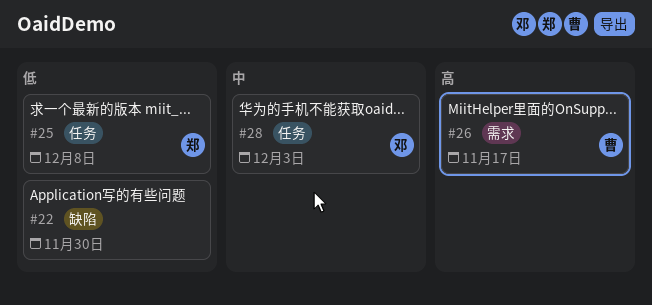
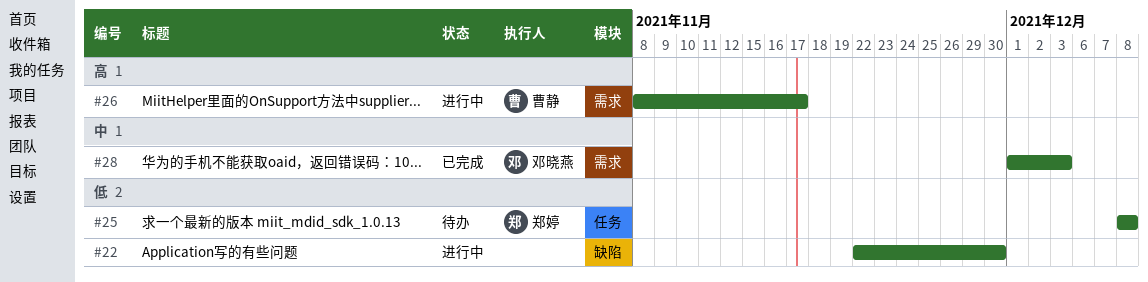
#28, label: 任务 -> 需求

